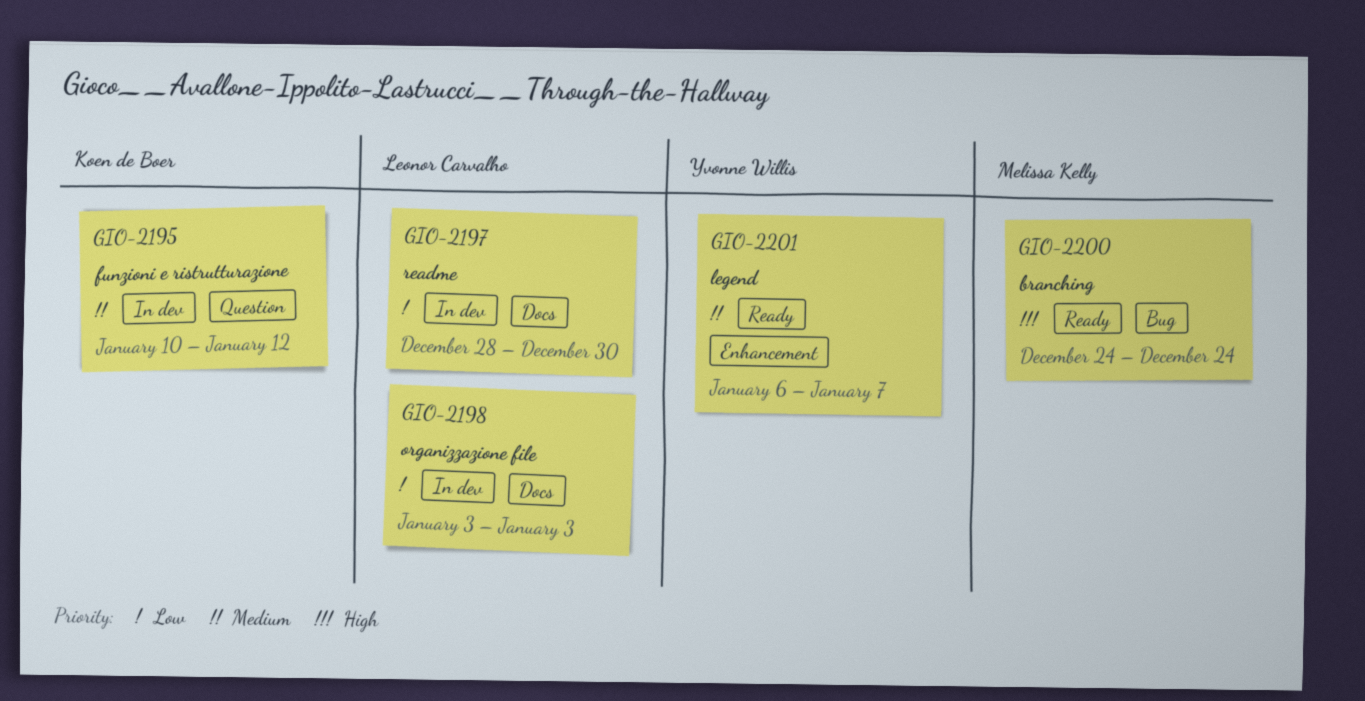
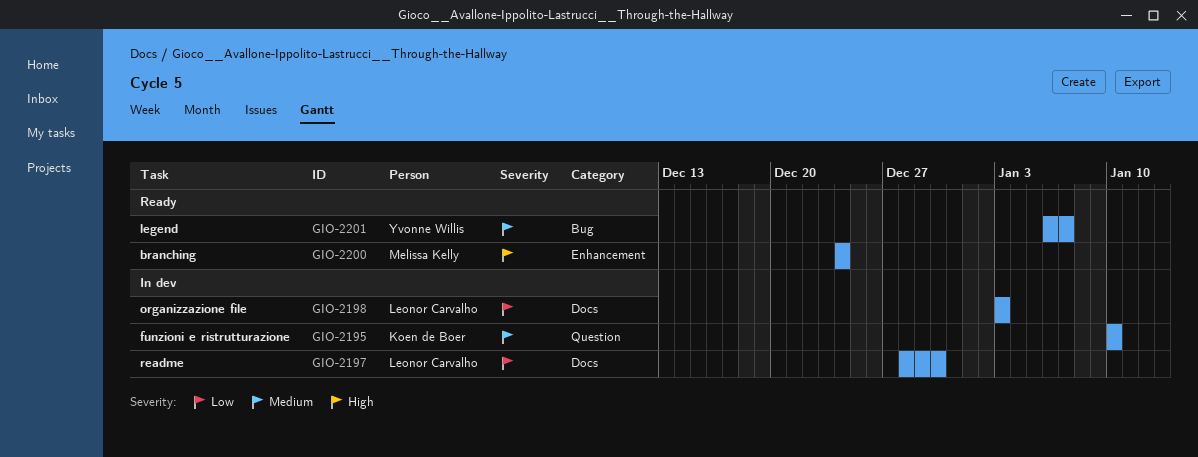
GIO-2195, due: Jan 12 -> Jan 10
GIO-2200, label: Bug -> Enhancement
GIO-2201, label: Enhancement -> Bug

